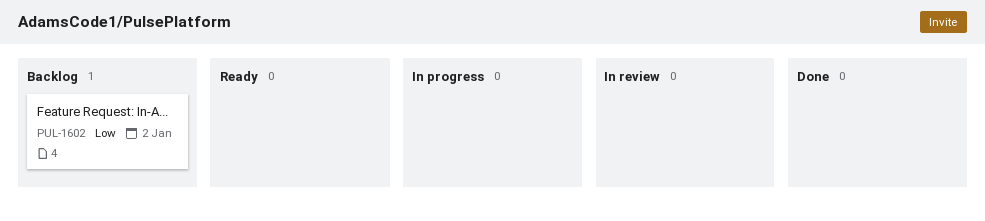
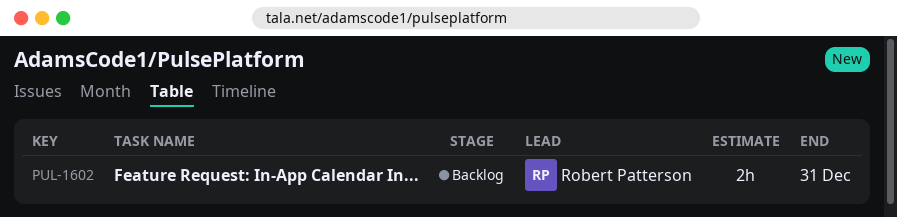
PUL-1602, due: Jan 2 -> Dec 31

